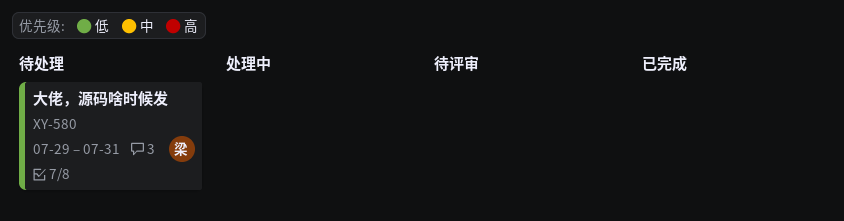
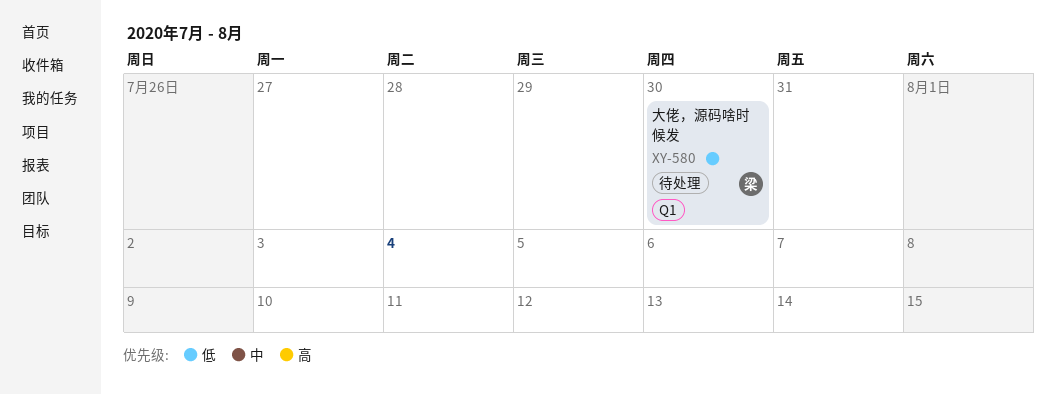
XY-580, due: Jul 31 -> Jul 30

